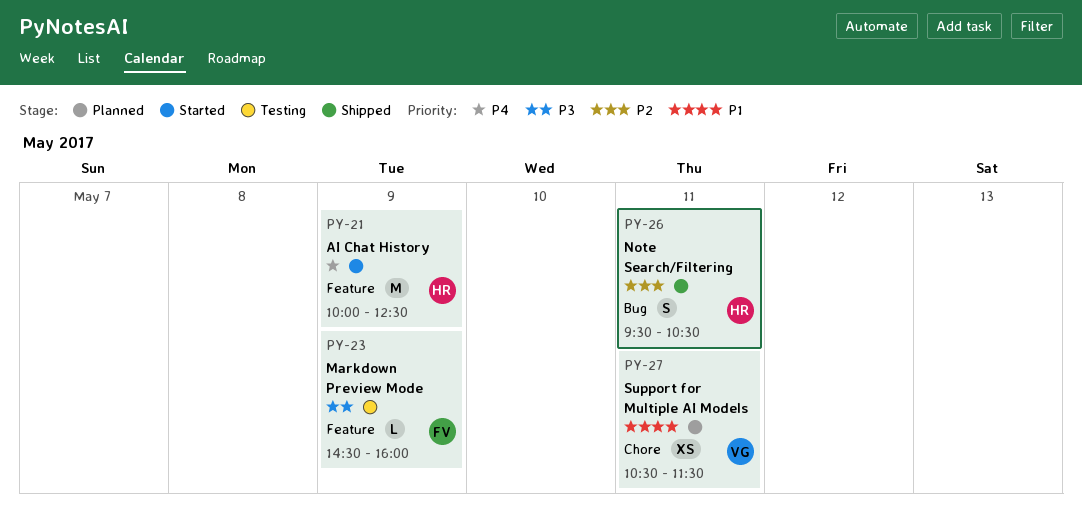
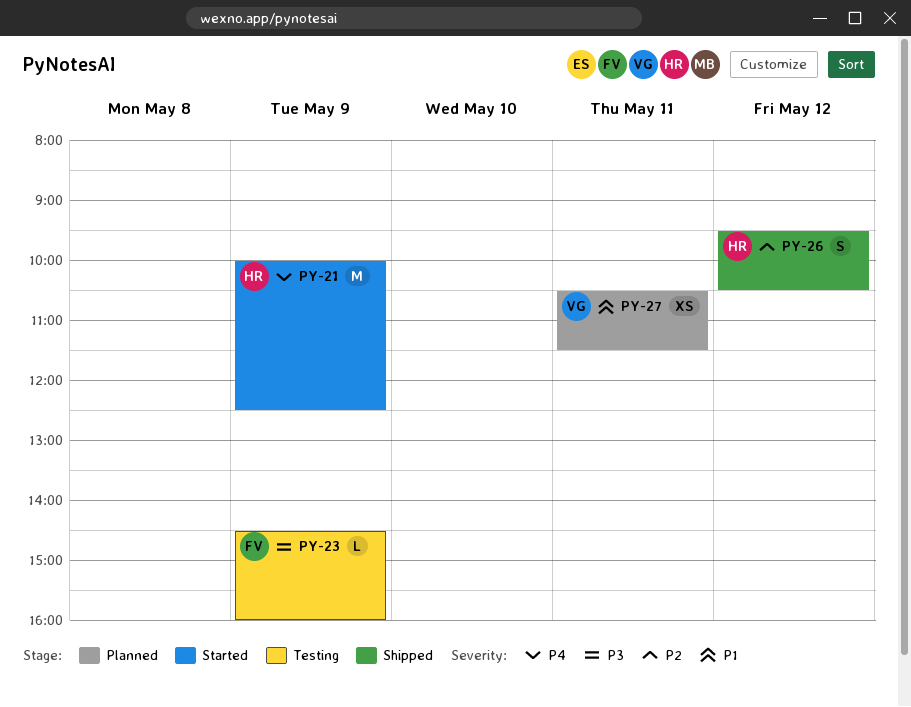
PY-26, day: May 11 -> May 12

